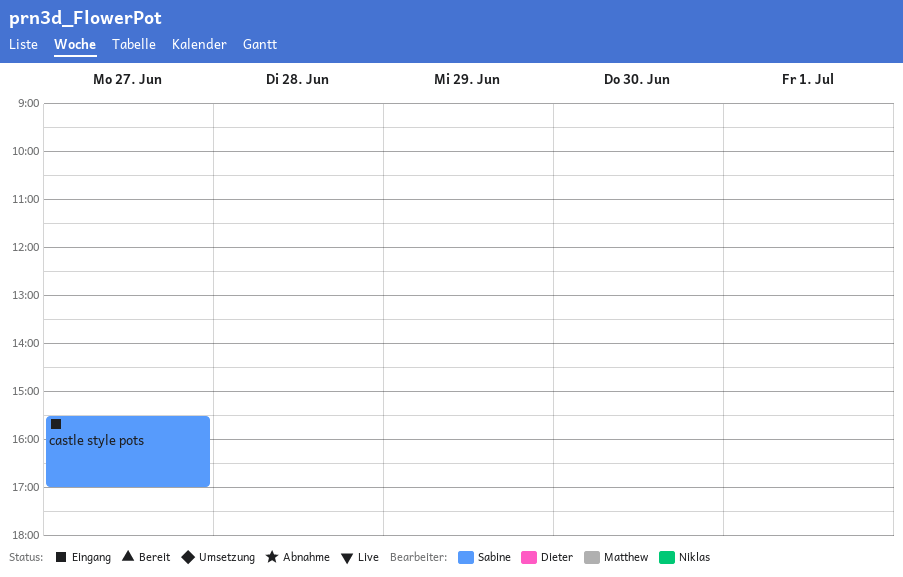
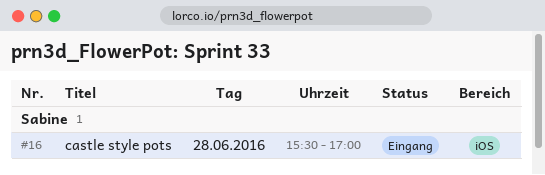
castle style pots, day: Jun 27 -> Jun 28

